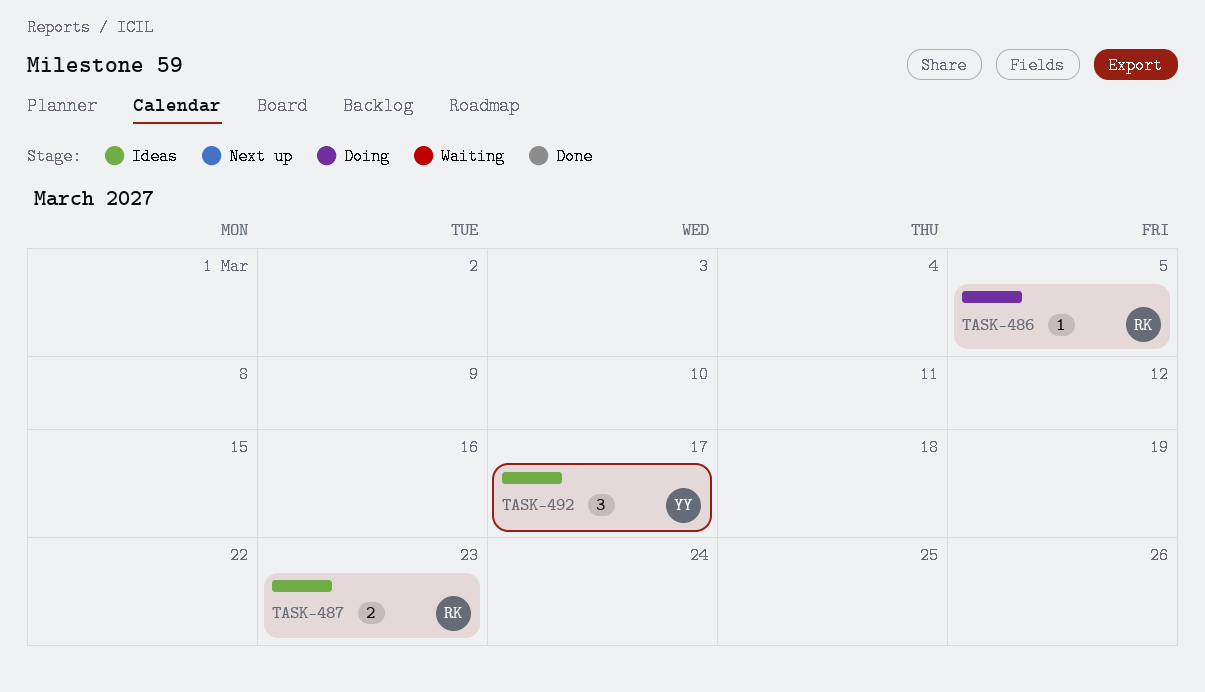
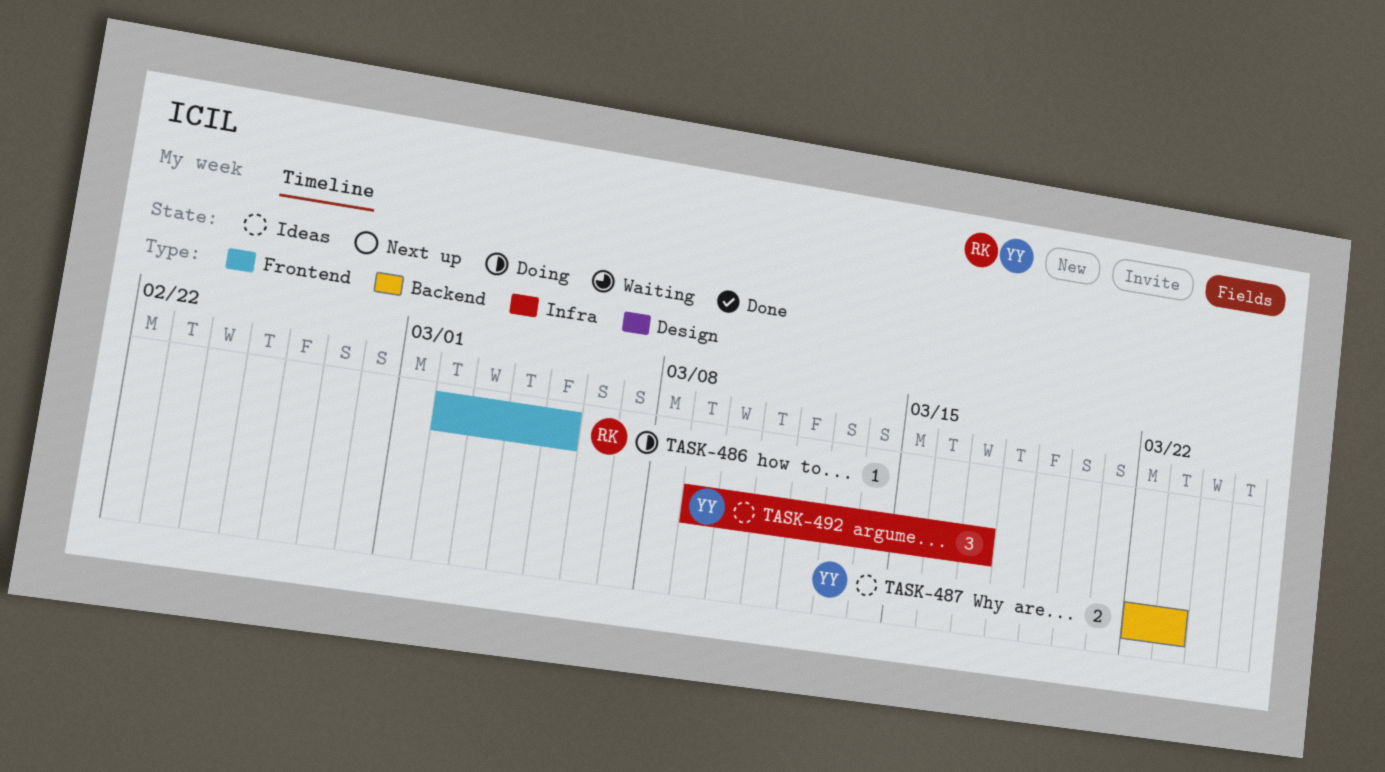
TASK-487, owner: RK -> YY

